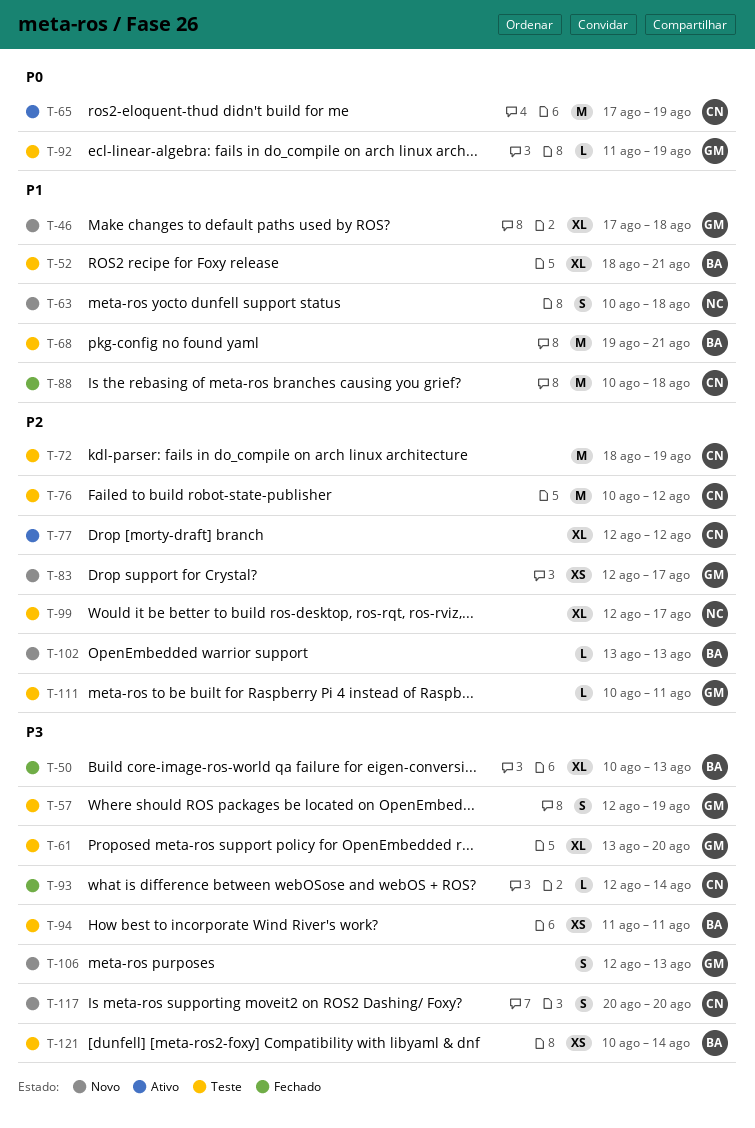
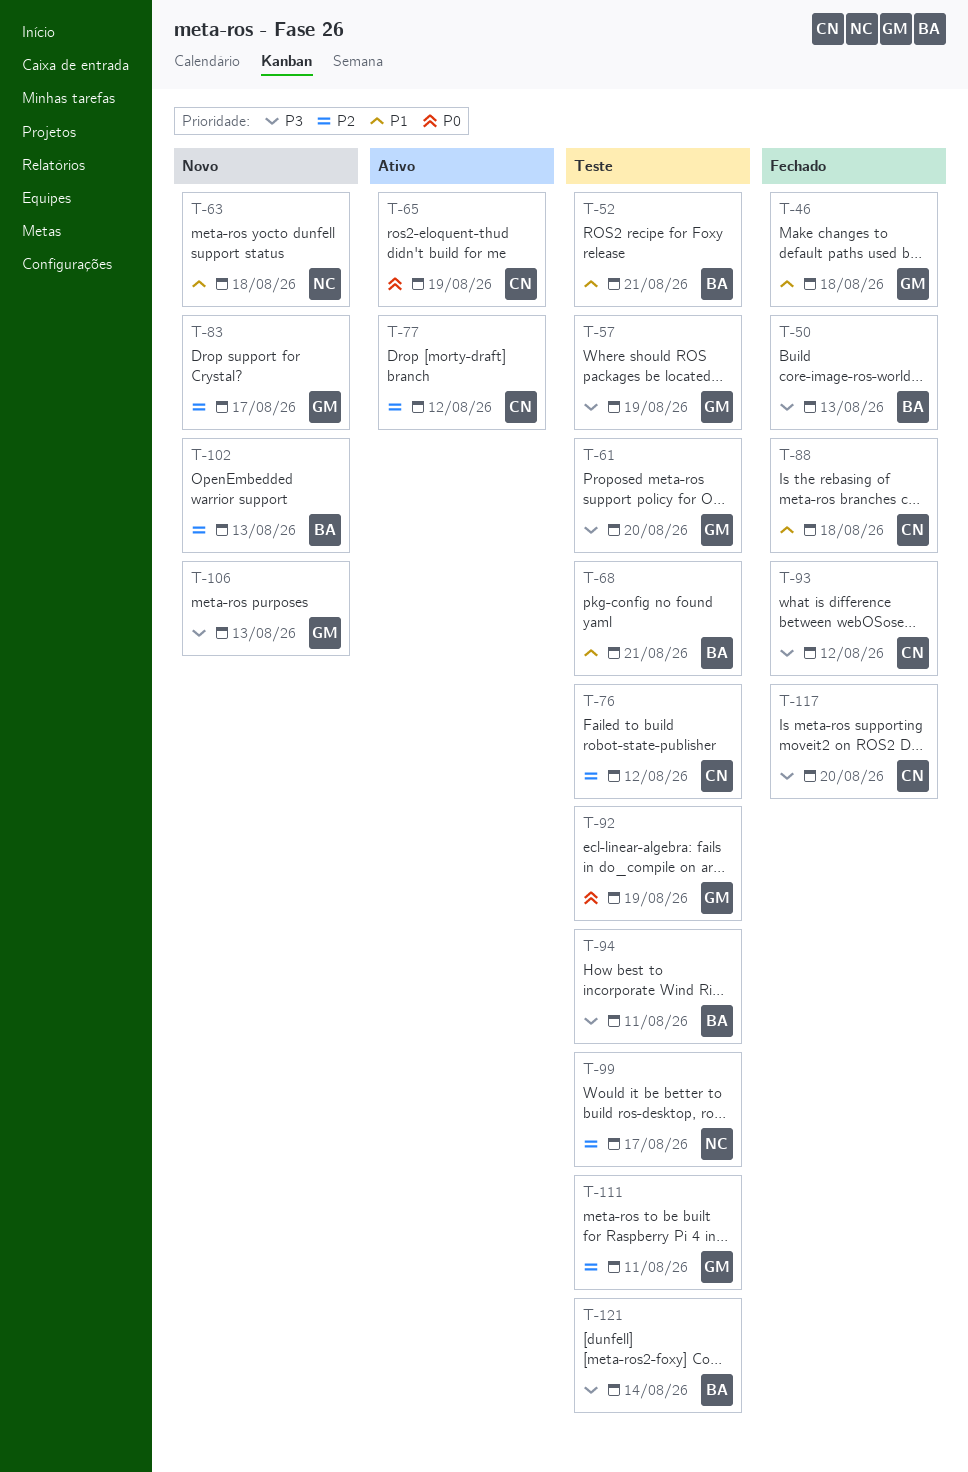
T-46, status: Novo -> Fechado
T-72: present -> none
T-93, due: Aug 14 -> Aug 12
T-117, status: Novo -> Fechado

